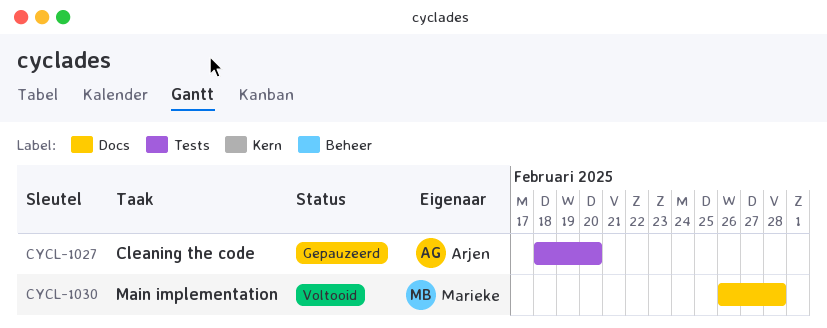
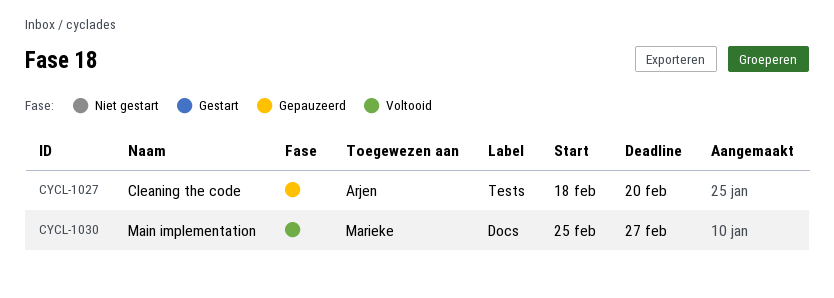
CYCL-1030, start: Feb 26 -> Feb 25
CYCL-1030, due: Feb 28 -> Feb 27

